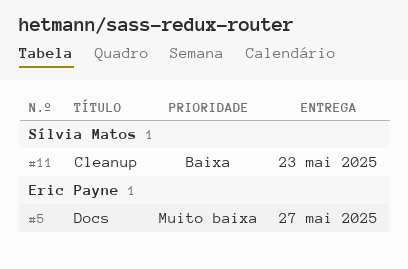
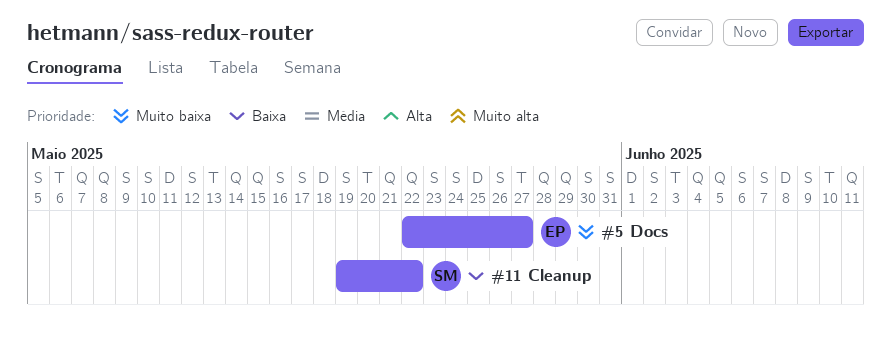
#11, due: May 23 -> May 22

